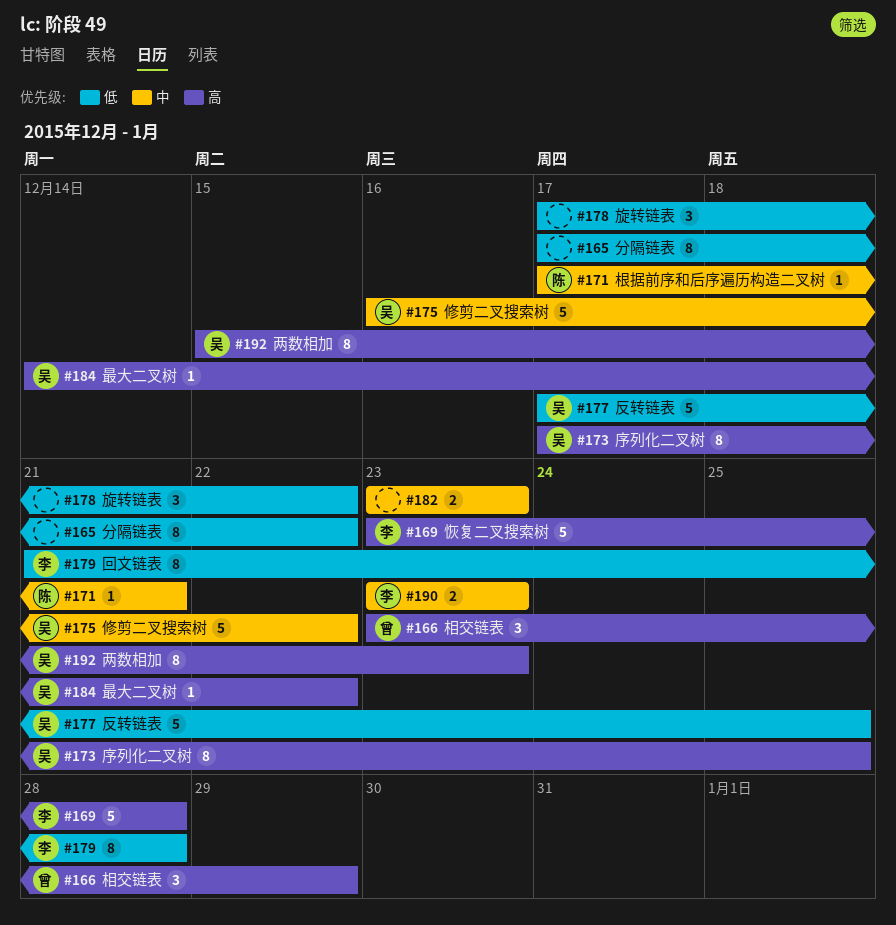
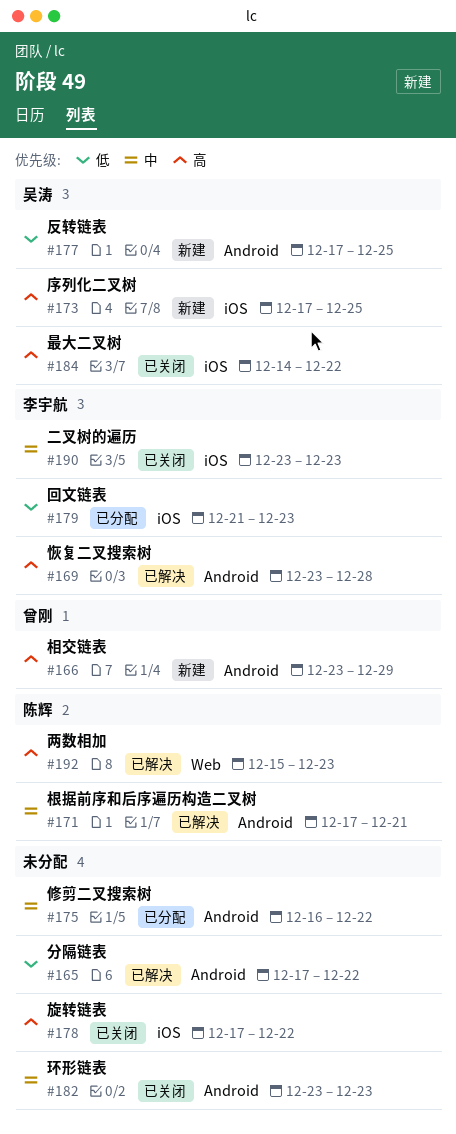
#175, owner: 吴涛 -> none
#178, priority: 低 -> 高
#179, due: Dec 28 -> Dec 23
#192, owner: 吴涛 -> 陈辉

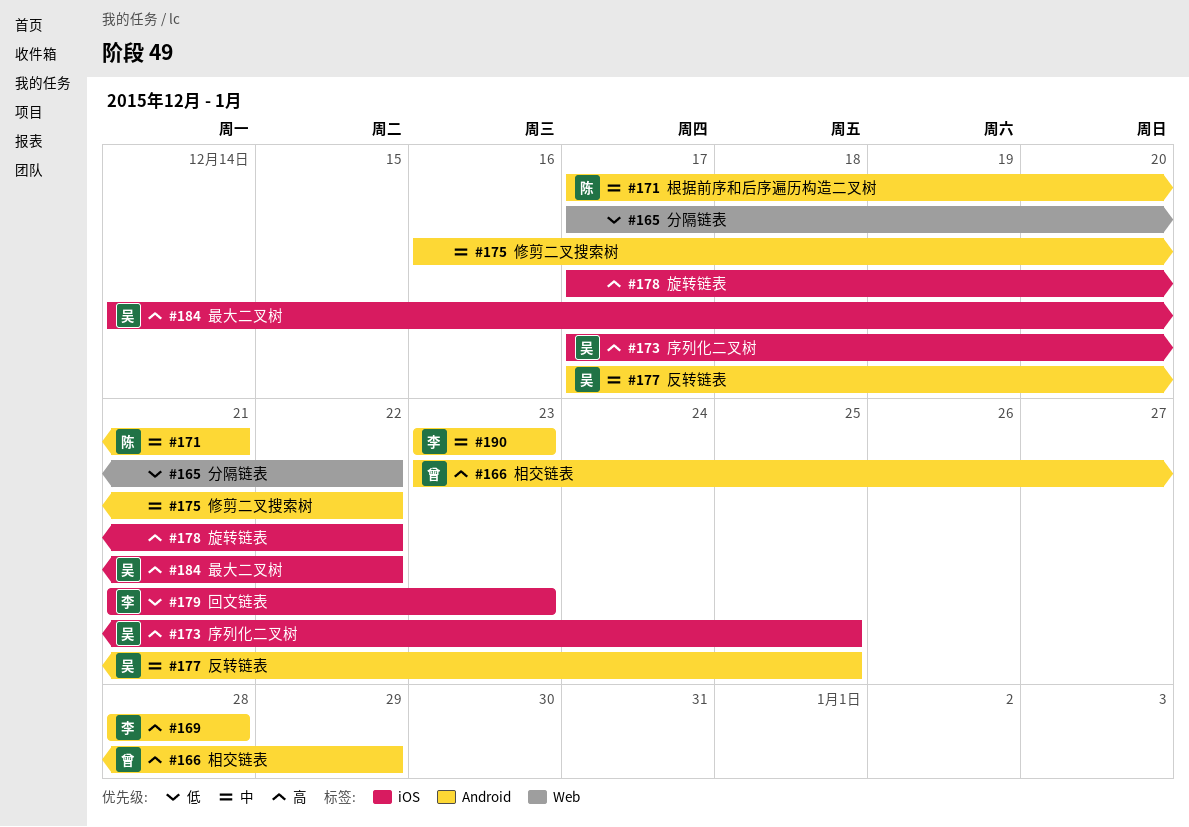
#165, label: Android -> Web
#169, start: Dec 23 -> Dec 28
#177, priority: 低 -> 中
#182: present -> none
#190, label: iOS -> Android
#192: present -> none

